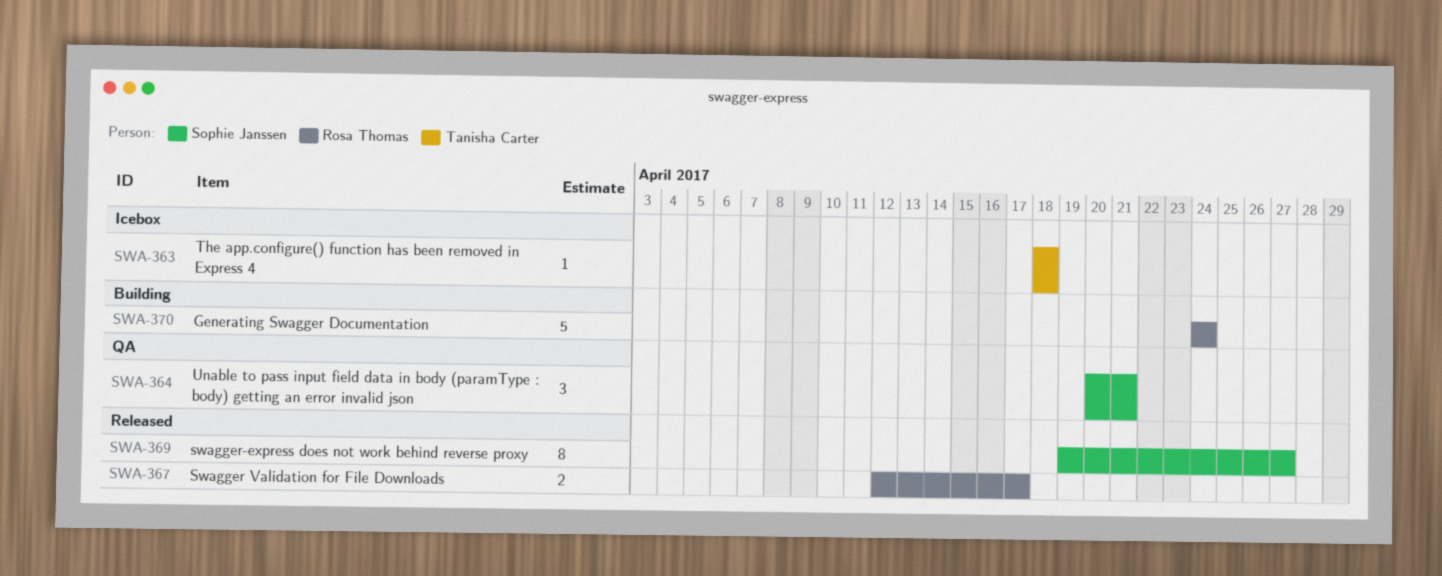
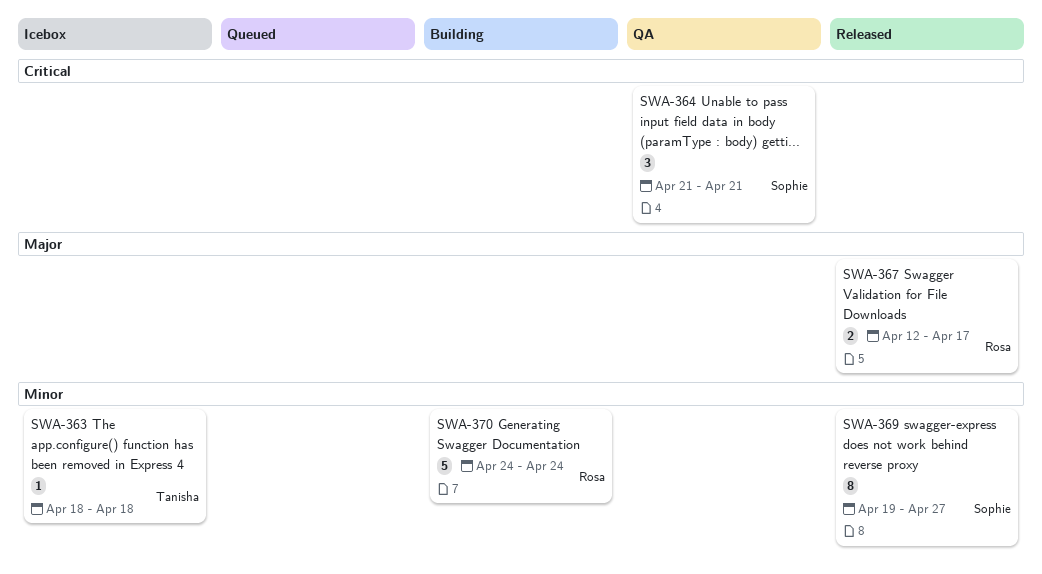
SWA-364, start: Apr 20 -> Apr 21

